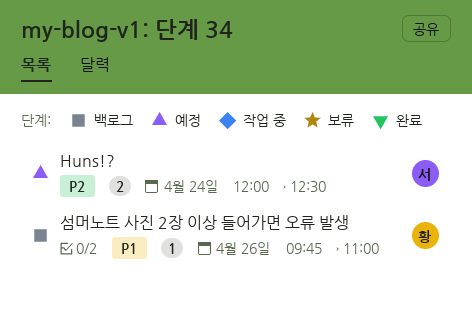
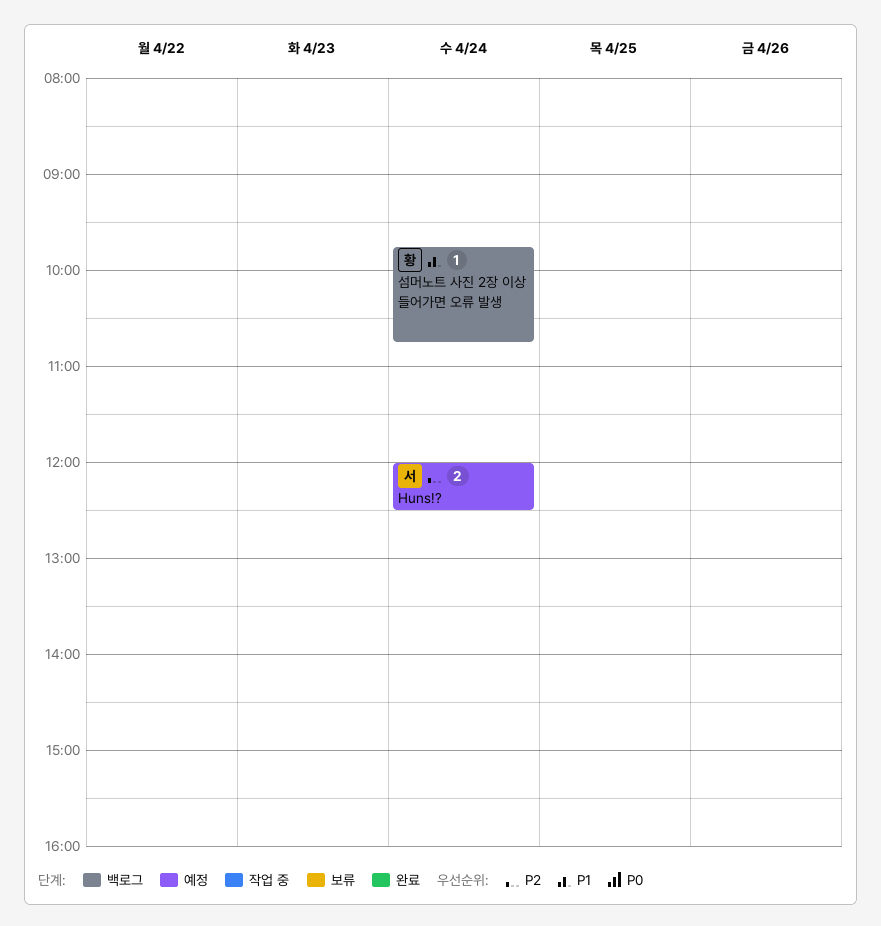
섬머노트 사진 2장 이상 들어가면 오류 발생, day: Apr 26 -> Apr 24
섬머노트 사진 2장 이상 들어가면 오류 발생, ends: 11:00 -> 10:45

